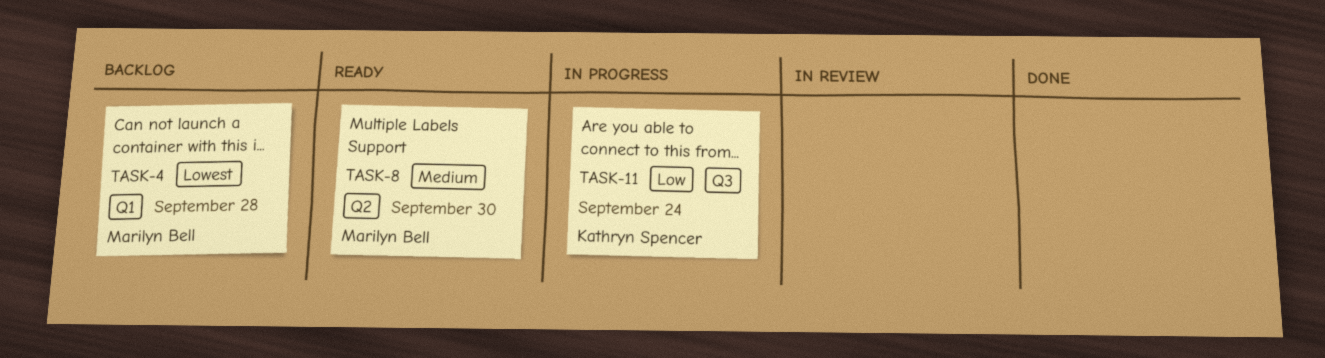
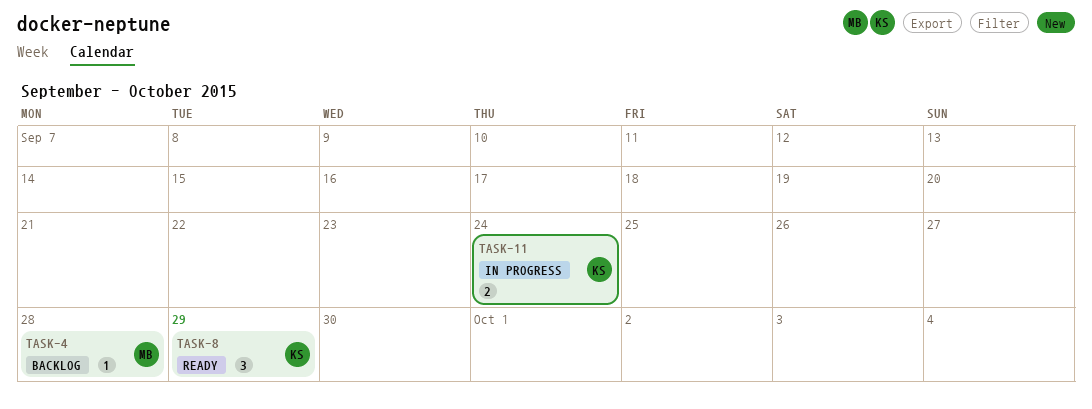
TASK-8, owner: Marilyn Bell -> Kathryn Spencer
TASK-8, due: Sep 30 -> Sep 29

